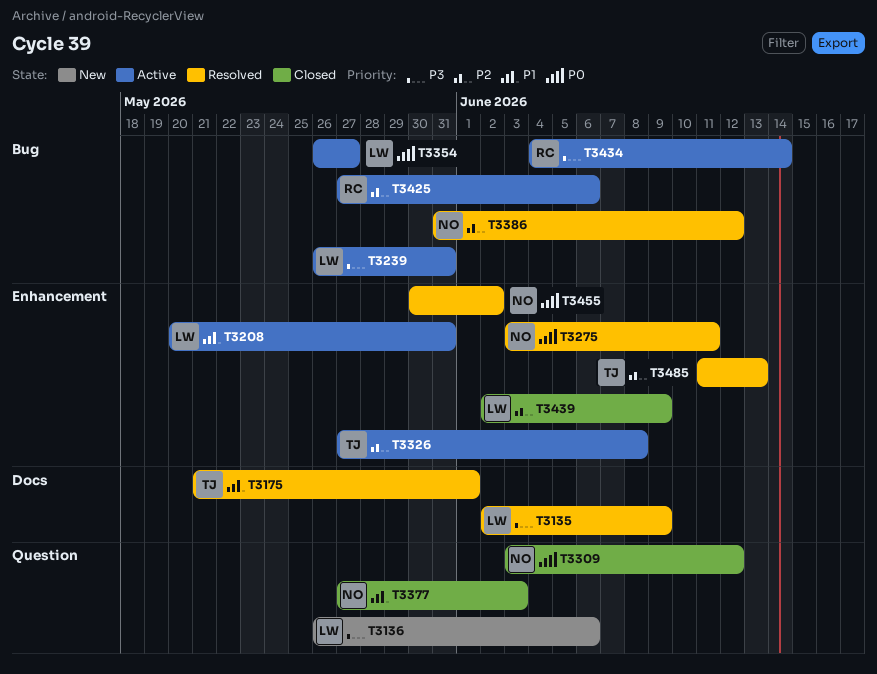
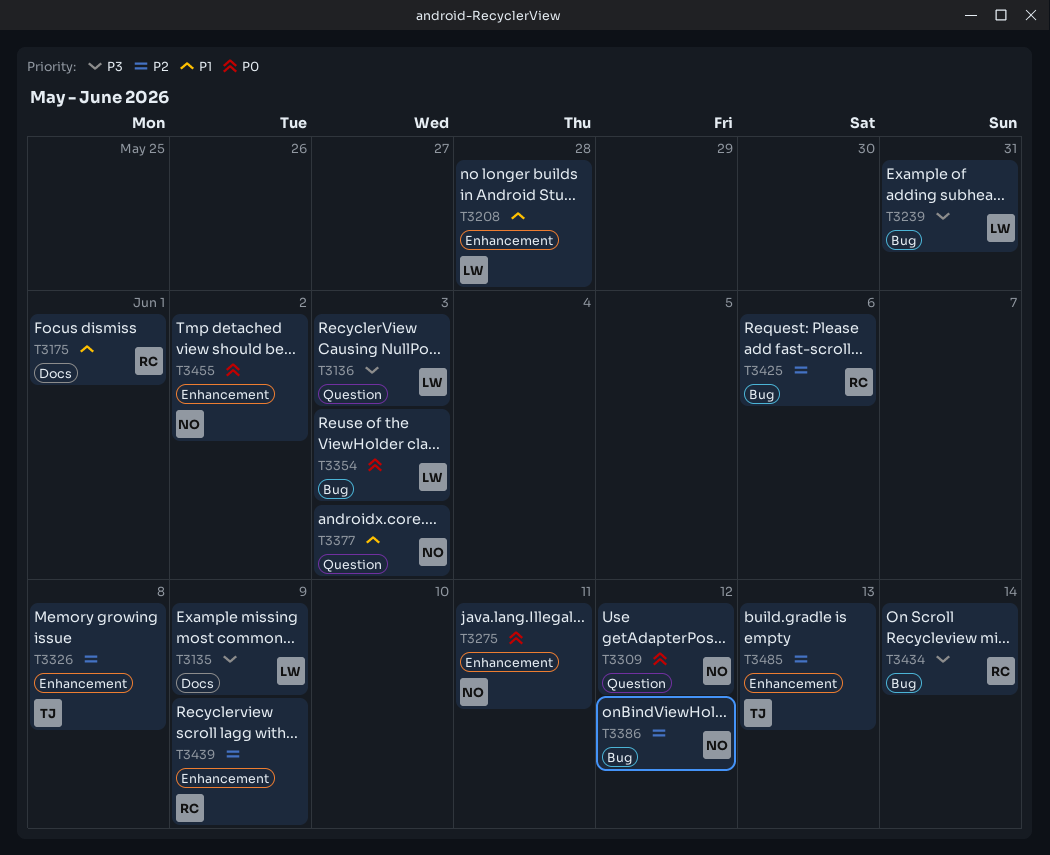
T3136, due: Jun 6 -> Jun 3
T3175, owner: TJ -> RC
T3208, due: May 31 -> May 28
T3354, due: May 27 -> Jun 3
T3439, owner: LW -> RC

